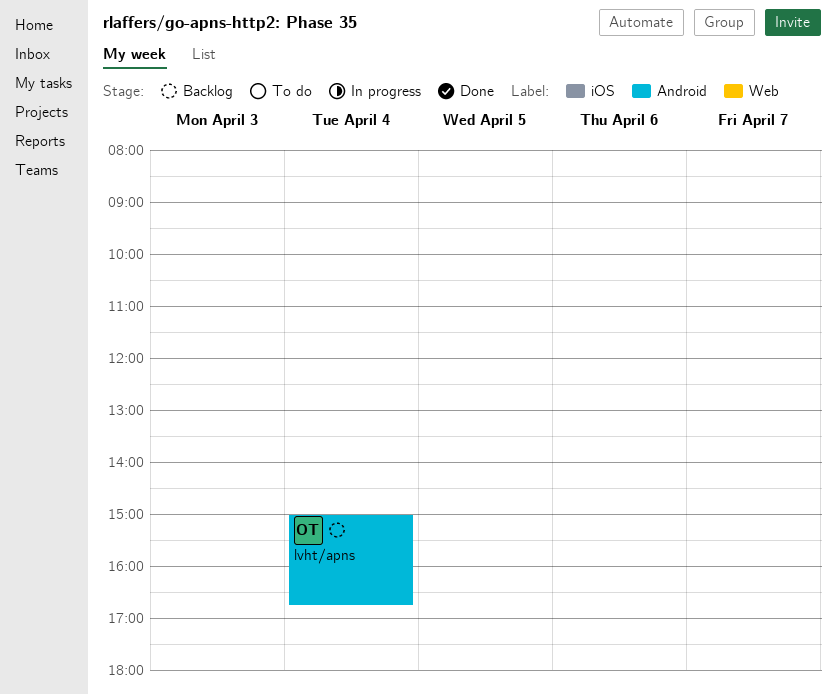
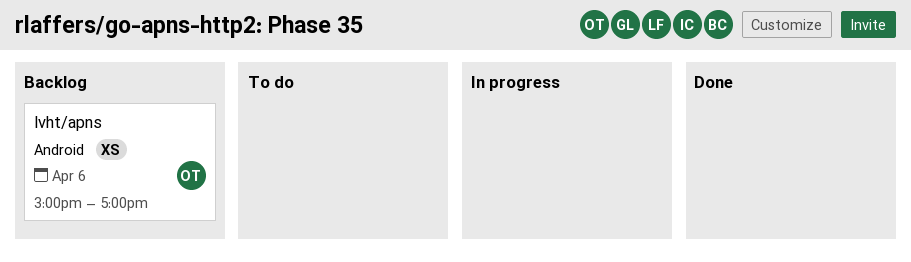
lvht/apns, day: Apr 4 -> Apr 6
lvht/apns, ends: 16:45 -> 17:00

